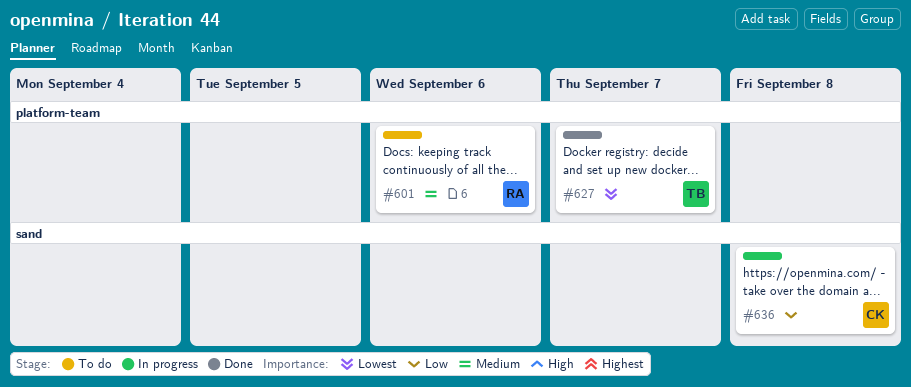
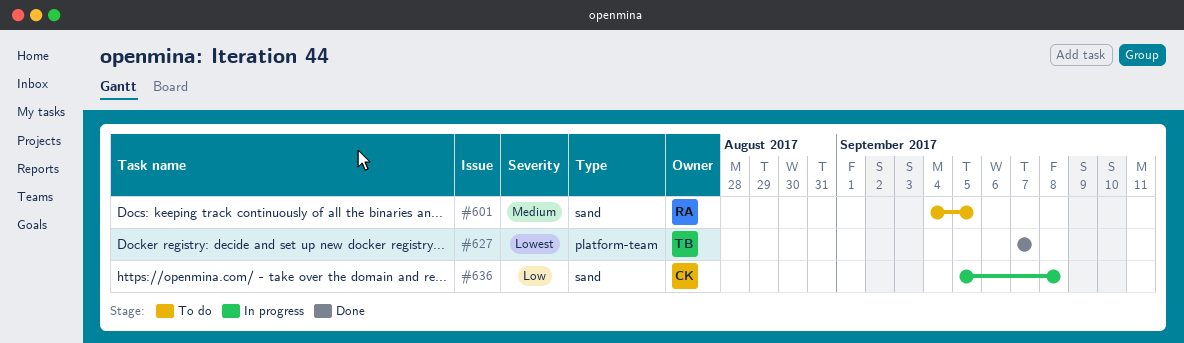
#601, label: platform-team -> sand
#601, due: Sep 6 -> Sep 5

